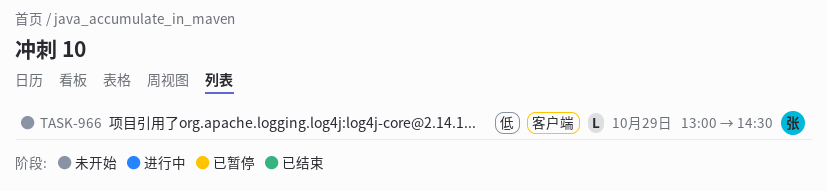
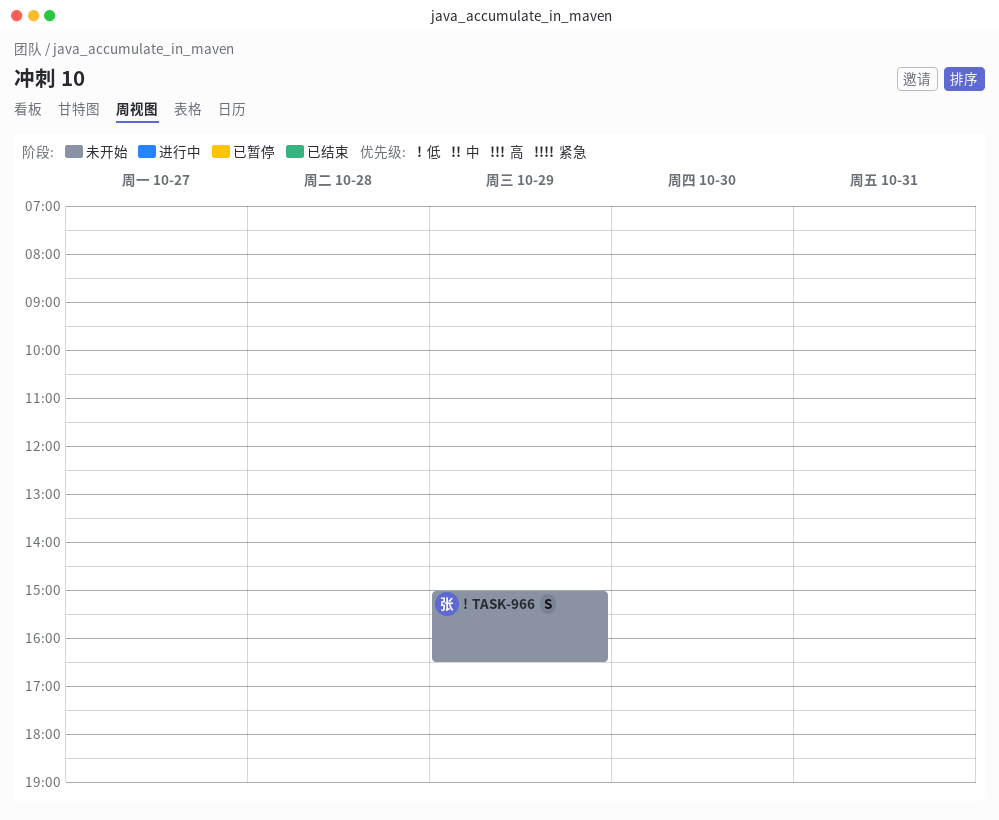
TASK-966, estimate: L -> S
TASK-966, begins: 13:00 -> 15:00
TASK-966, ends: 14:30 -> 16:30

